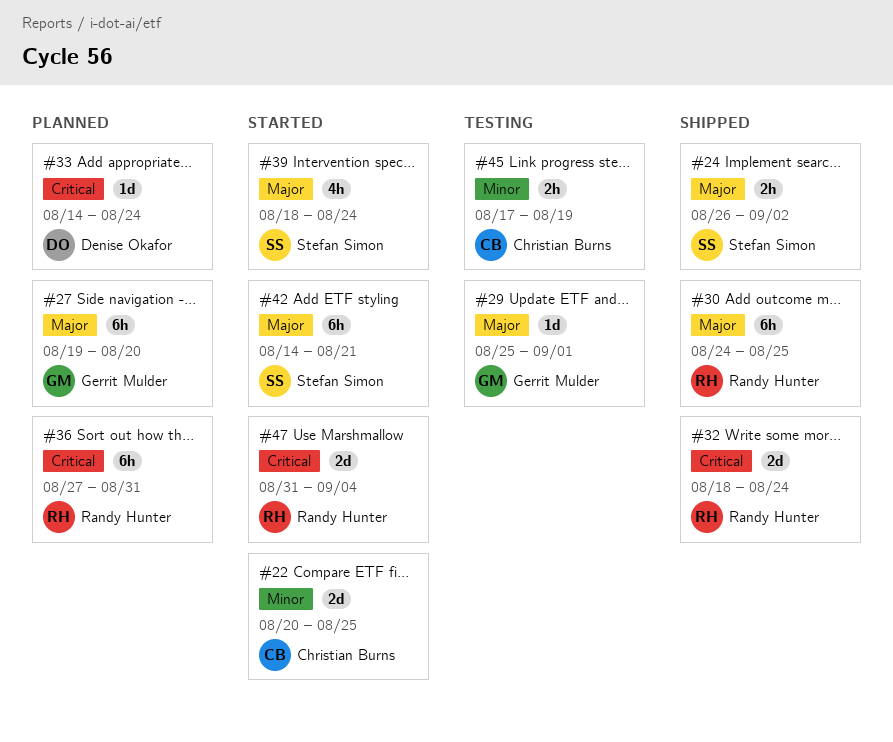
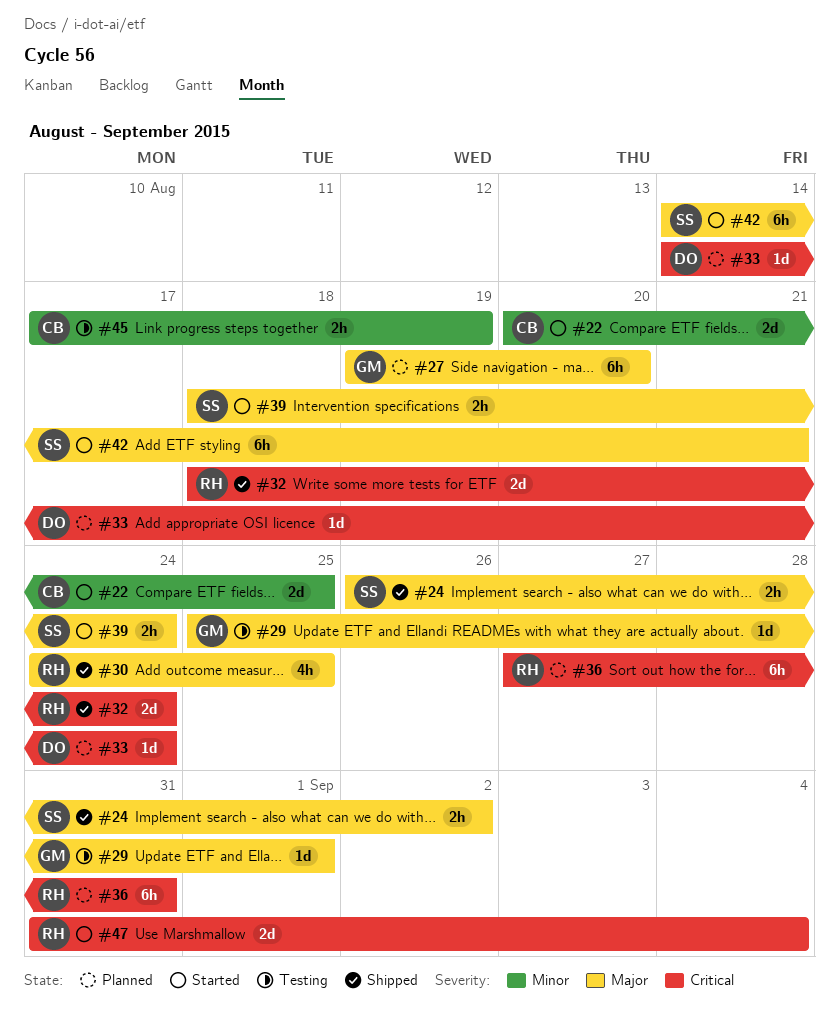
#30, estimate: 6h -> 4h
#39, estimate: 4h -> 2h

